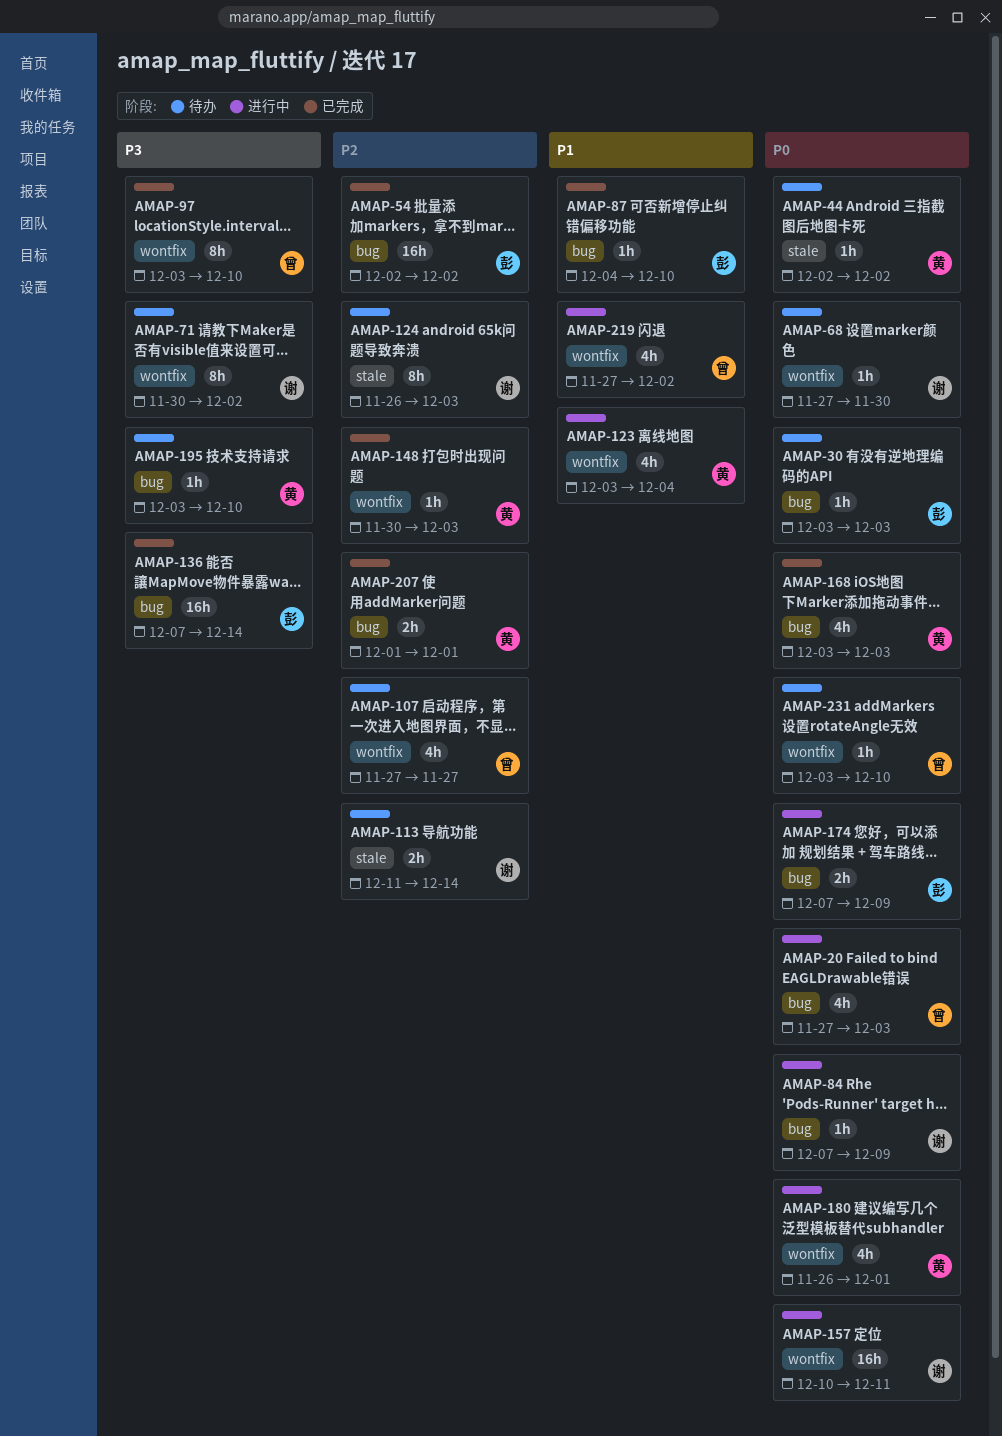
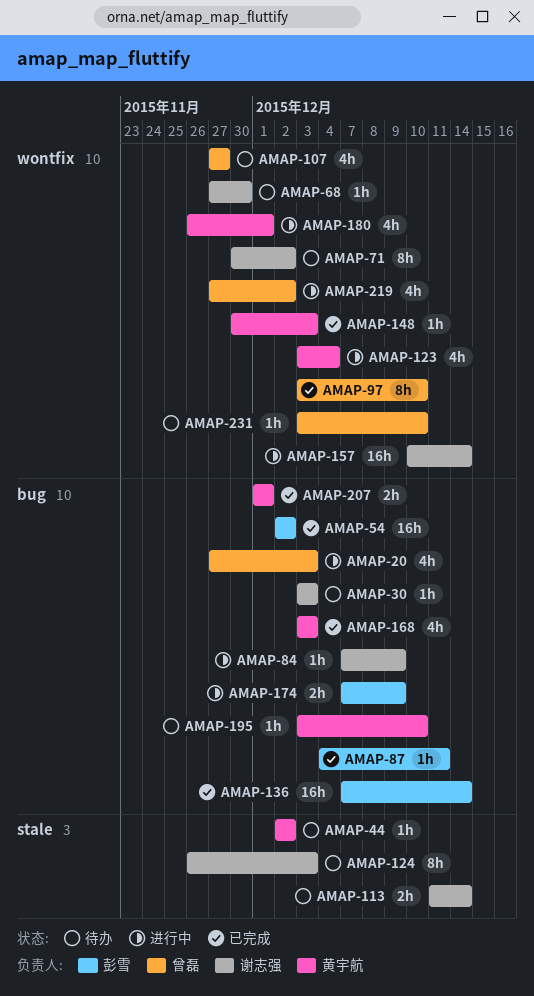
AMAP-30, owner: 彭雪 -> 谢志强
AMAP-87, due: Dec 10 -> Dec 11
AMAP-157, due: Dec 11 -> Dec 14

